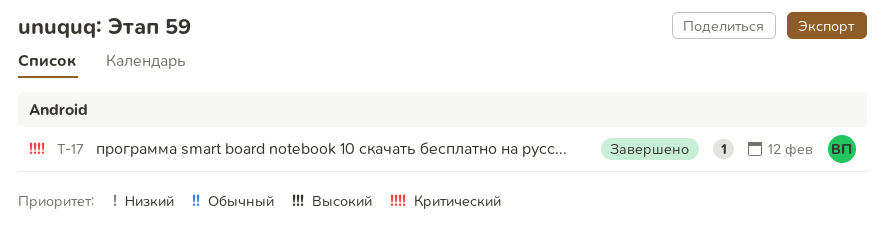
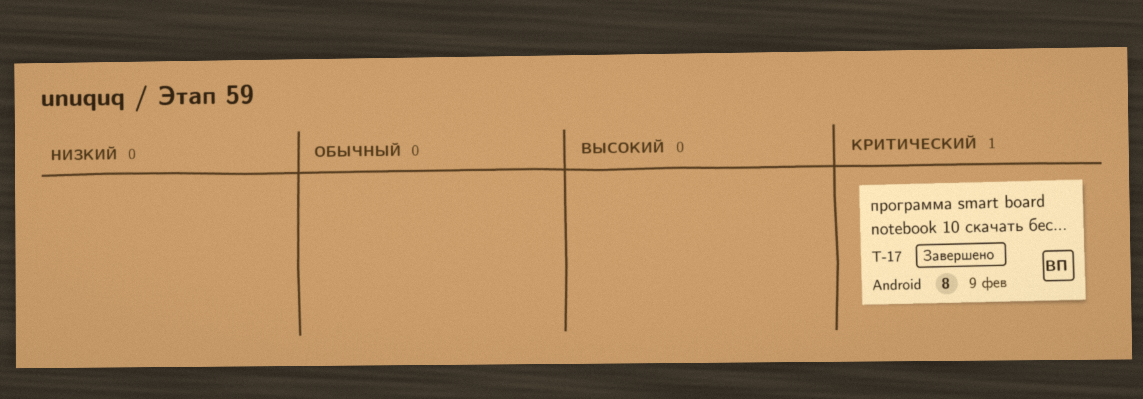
T-17, estimate: 1 -> 8
T-17, due: Feb 12 -> Feb 9

